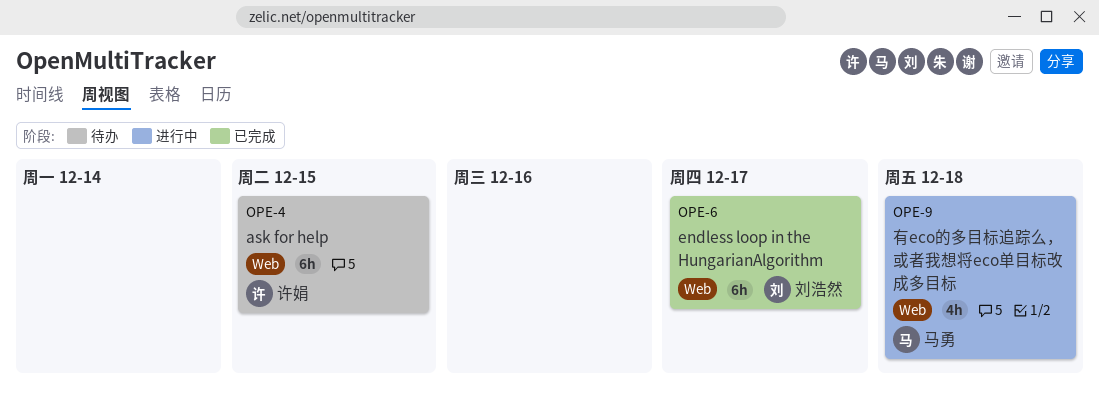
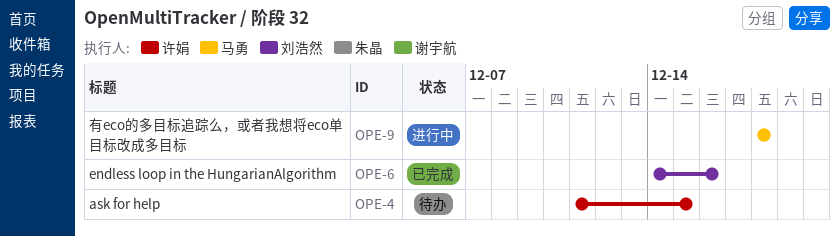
OPE-6, due: Dec 17 -> Dec 16

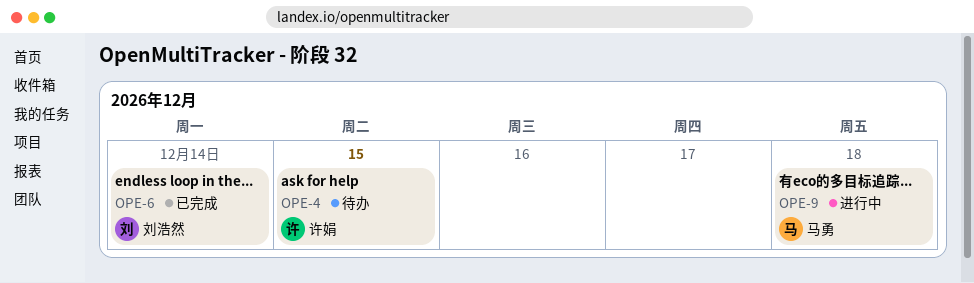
OPE-6, due: Dec 16 -> Dec 14

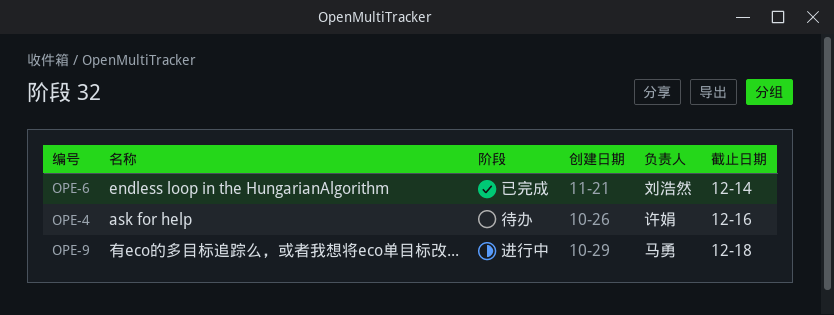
OPE-4, due: Dec 15 -> Dec 16

